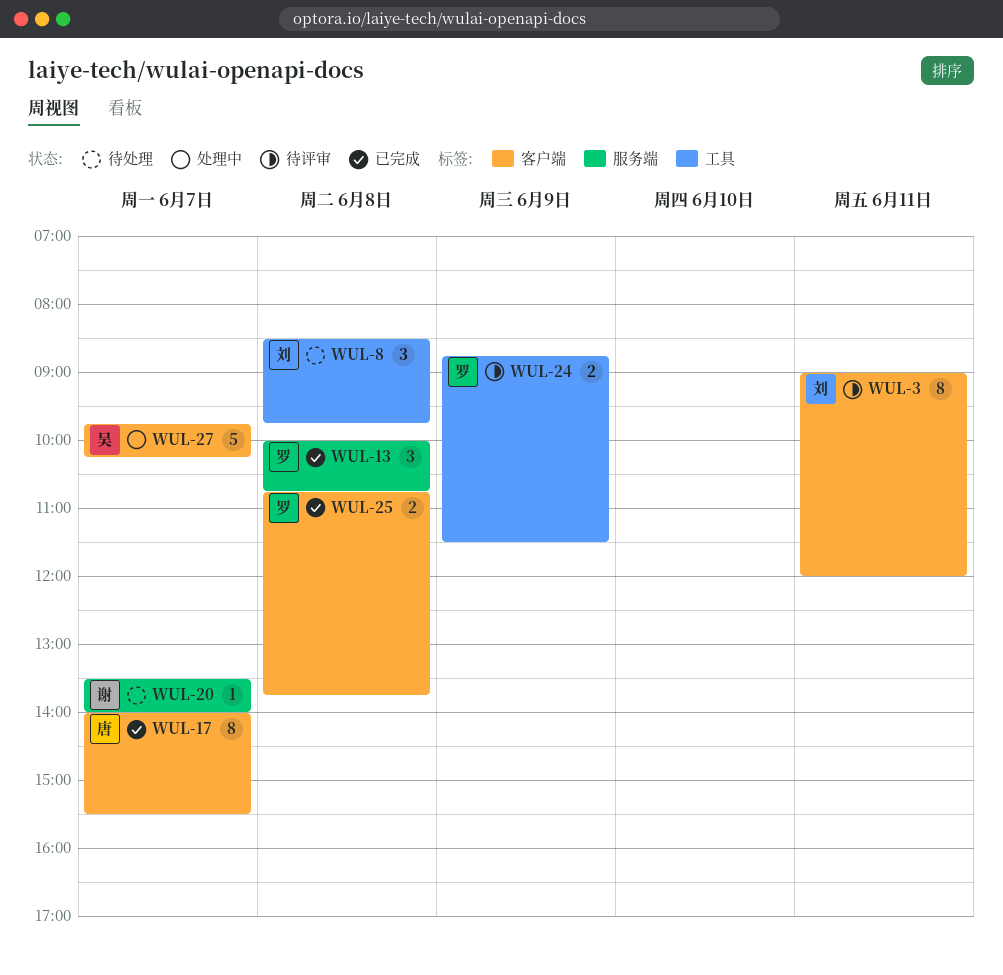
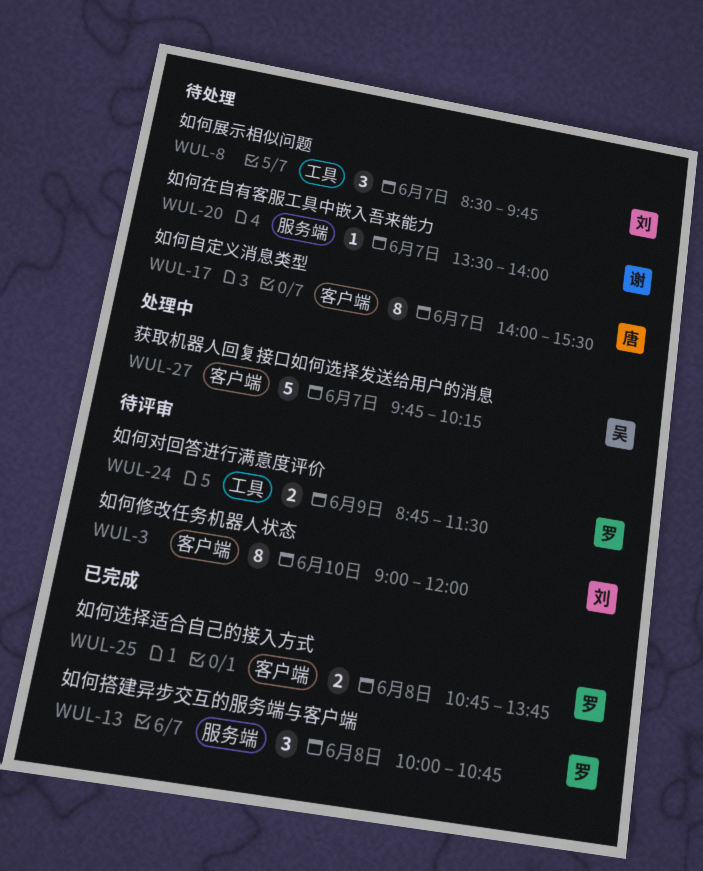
WUL-3, day: Jun 11 -> Jun 10
WUL-8, day: Jun 8 -> Jun 7
WUL-17, status: 已完成 -> 待处理

